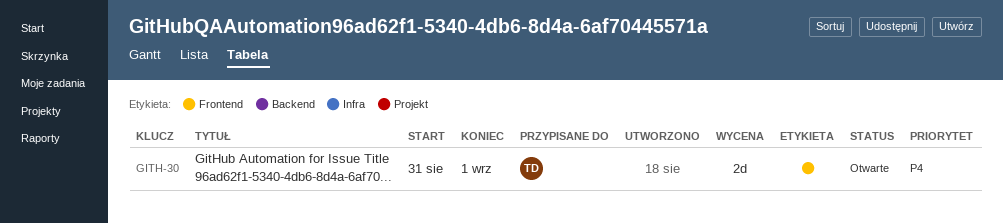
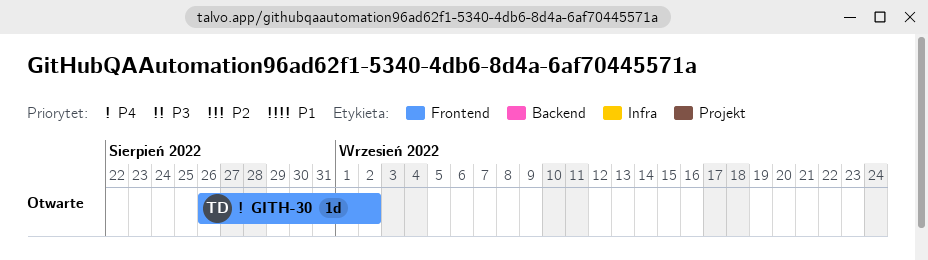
GITH-30, estimate: 2d -> 1d
GITH-30, start: Aug 31 -> Aug 26
GITH-30, due: Sep 1 -> Sep 2

